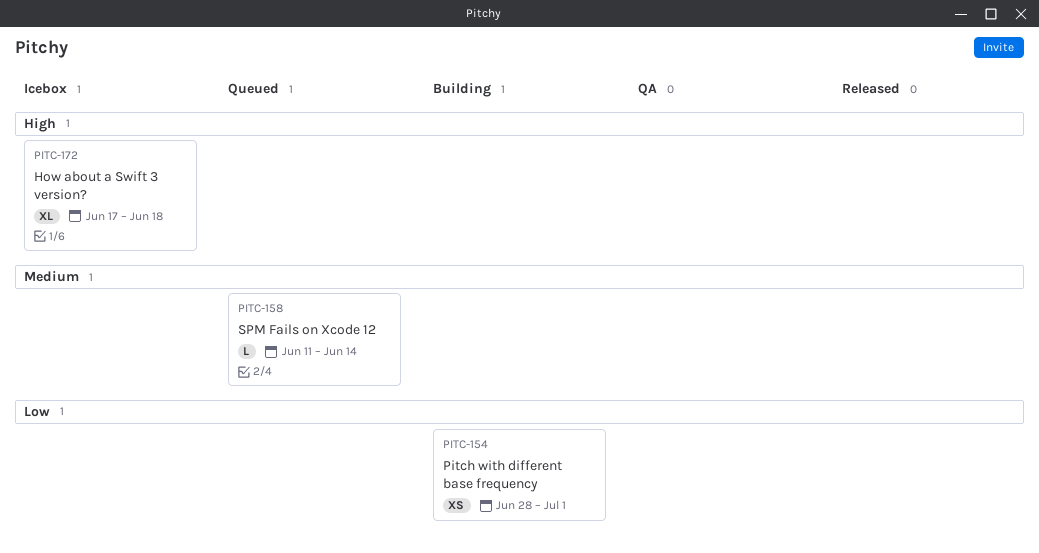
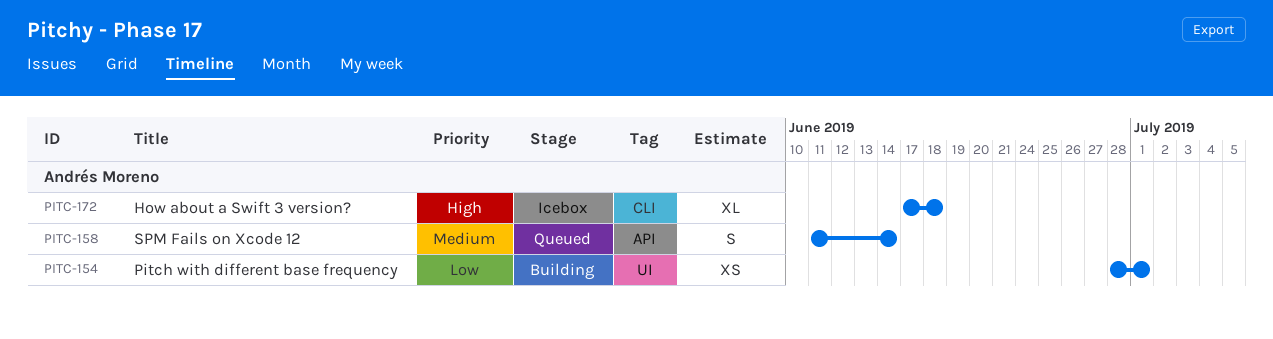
PITC-158, estimate: L -> S

